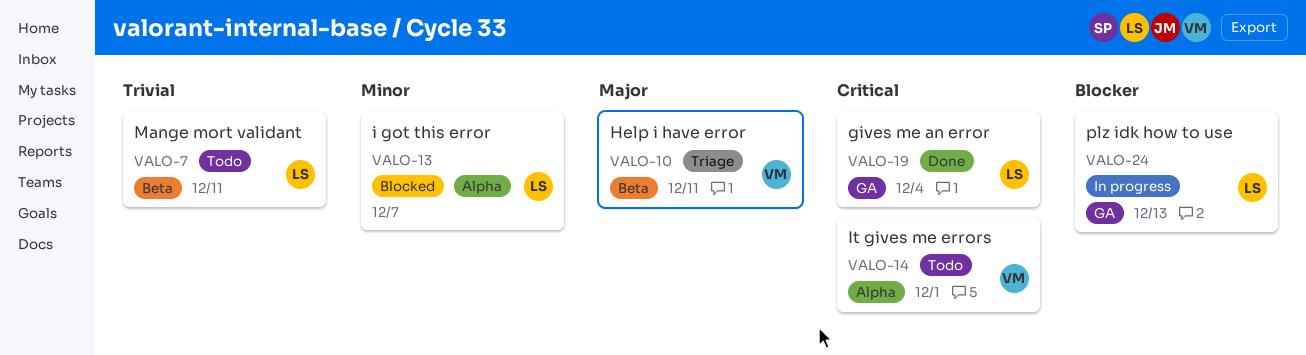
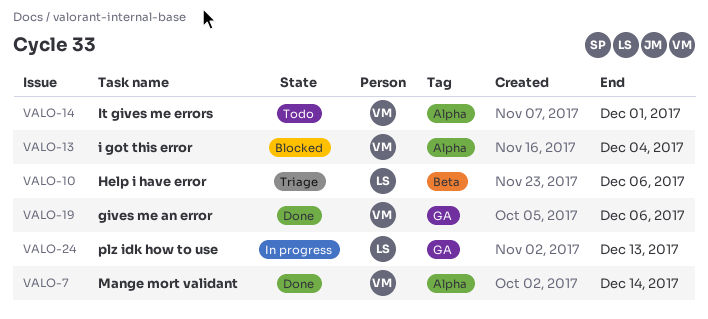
VALO-7, status: Todo -> Done
VALO-7, owner: LS -> VM
VALO-7, label: Beta -> Alpha
VALO-7, due: Dec 11 -> Dec 14
VALO-10, owner: VM -> LS
VALO-10, due: Dec 11 -> Dec 6
VALO-13, owner: LS -> VM
VALO-13, due: Dec 7 -> Dec 4
VALO-19, owner: LS -> VM
VALO-19, due: Dec 4 -> Dec 6

